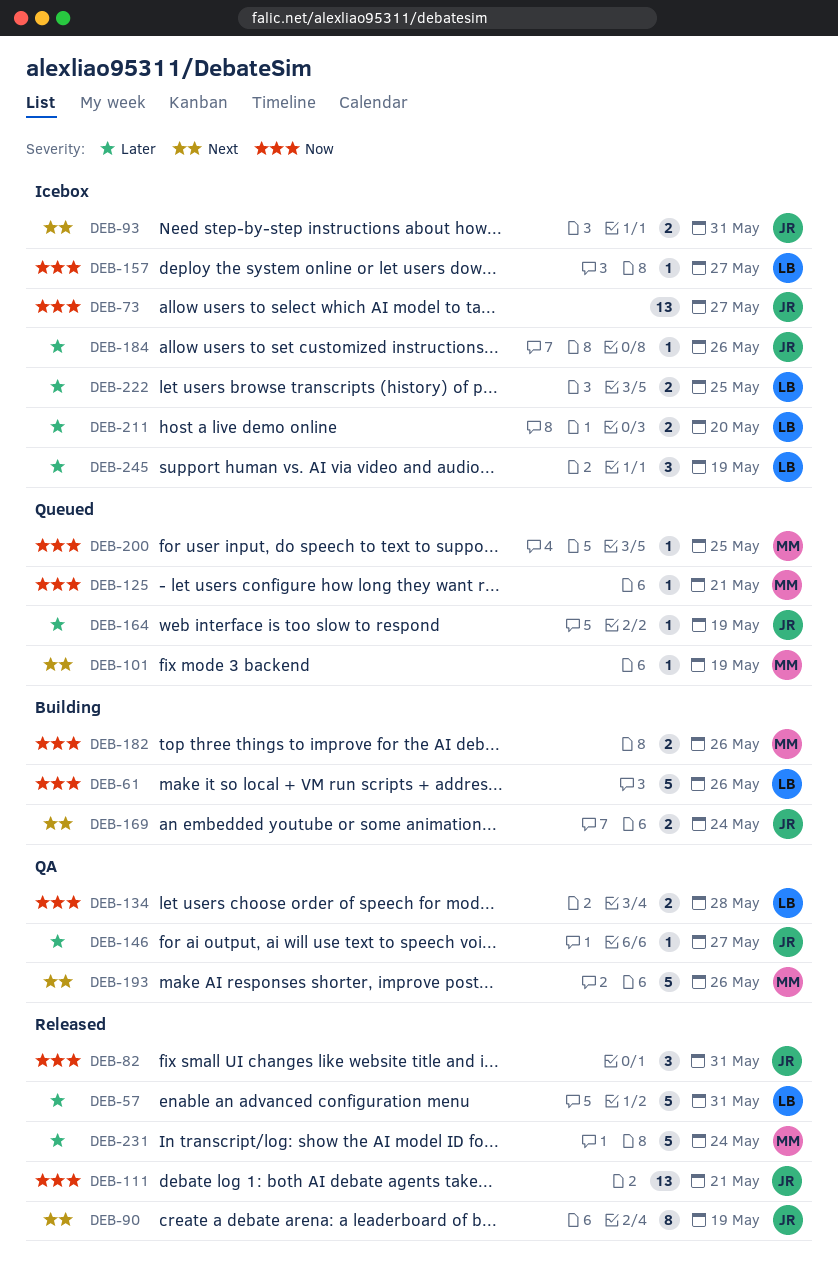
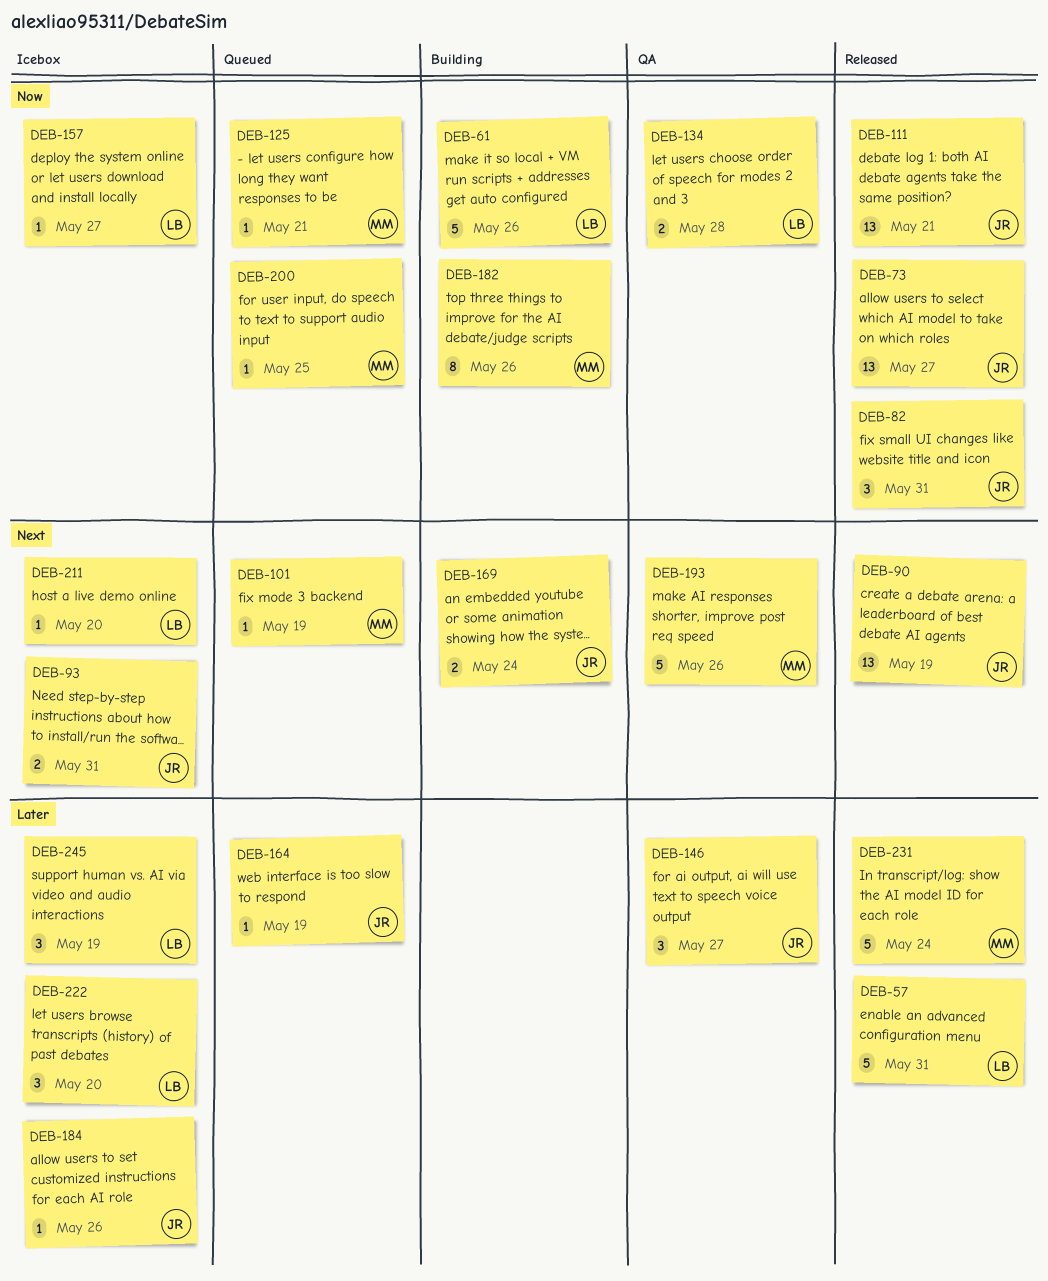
DEB-73, status: Icebox -> Released
DEB-90, estimate: 8 -> 13
DEB-146, estimate: 1 -> 3
DEB-182, estimate: 2 -> 8
DEB-211, priority: Later -> Next
DEB-211, estimate: 2 -> 1
DEB-222, estimate: 2 -> 3
DEB-222, due: May 25 -> May 20

